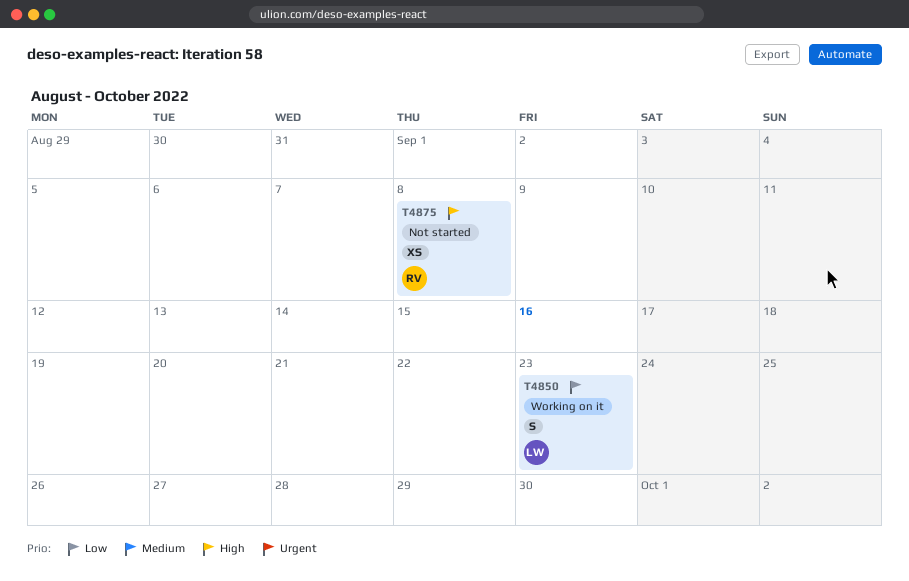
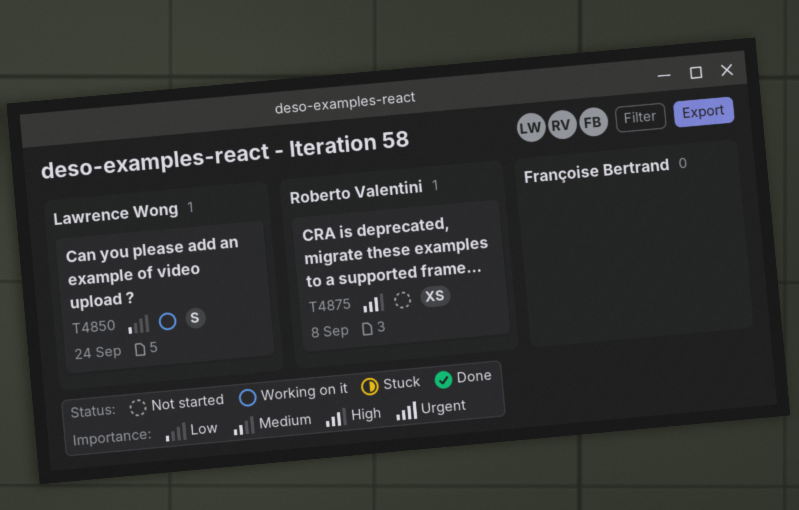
T4850, due: Sep 23 -> Sep 24

